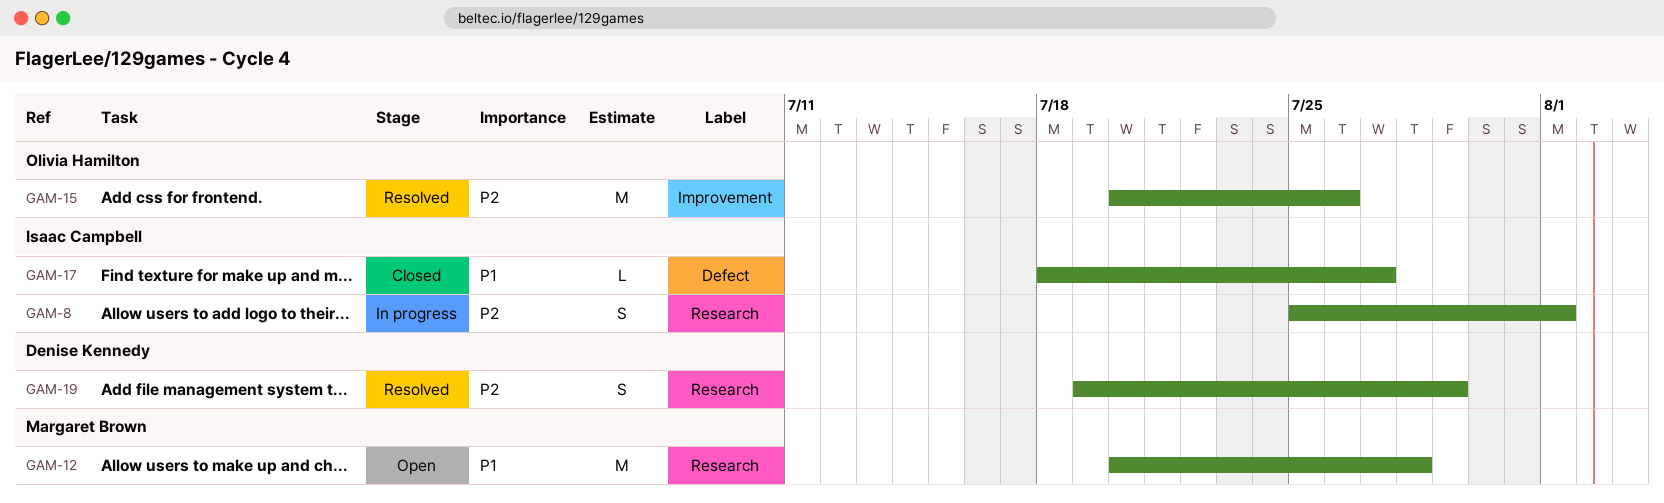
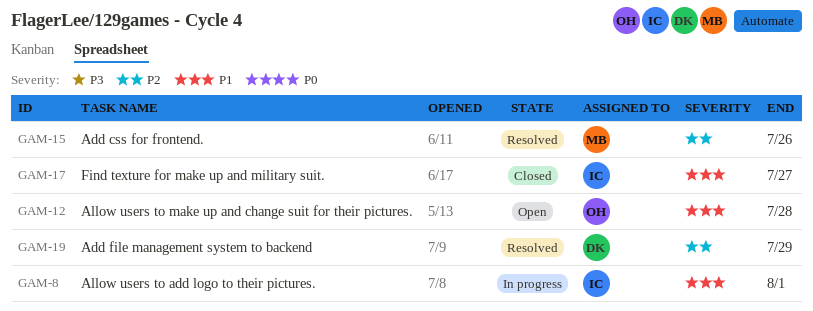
GAM-8, priority: P2 -> P1
GAM-12, owner: Margaret Brown -> Olivia Hamilton
GAM-15, owner: Olivia Hamilton -> Margaret Brown

